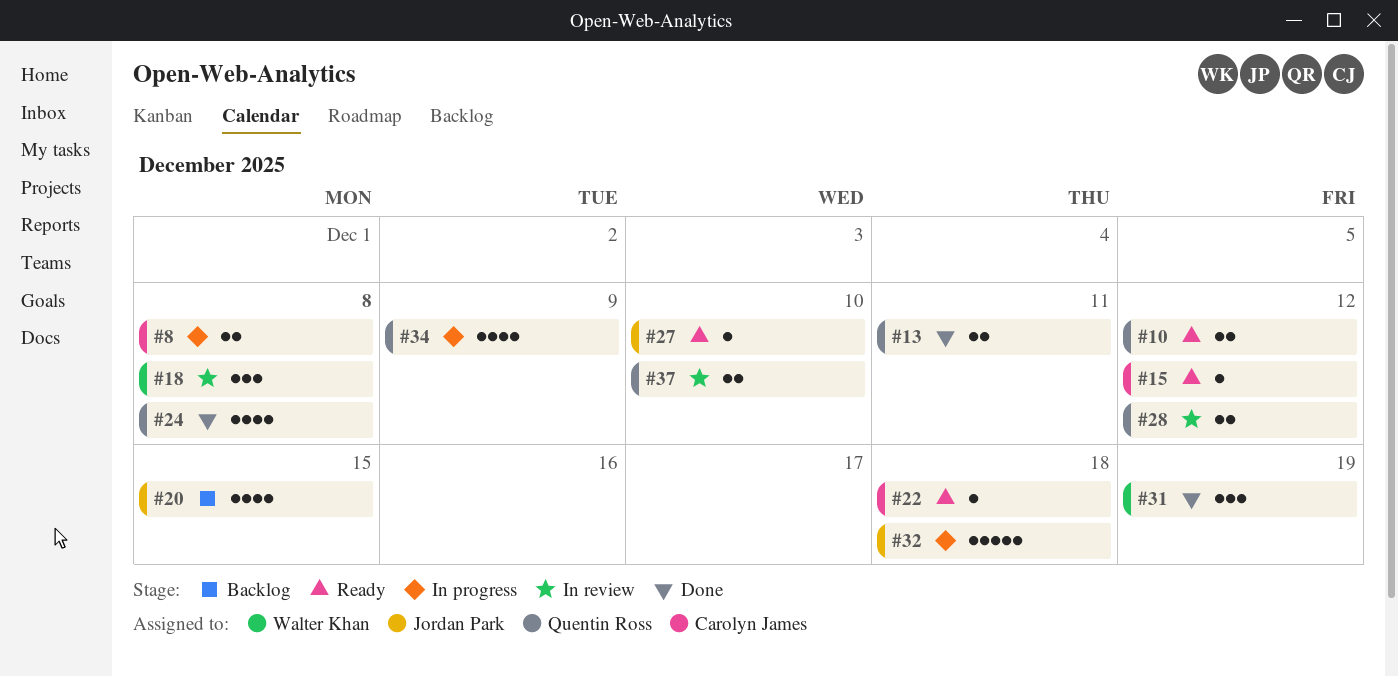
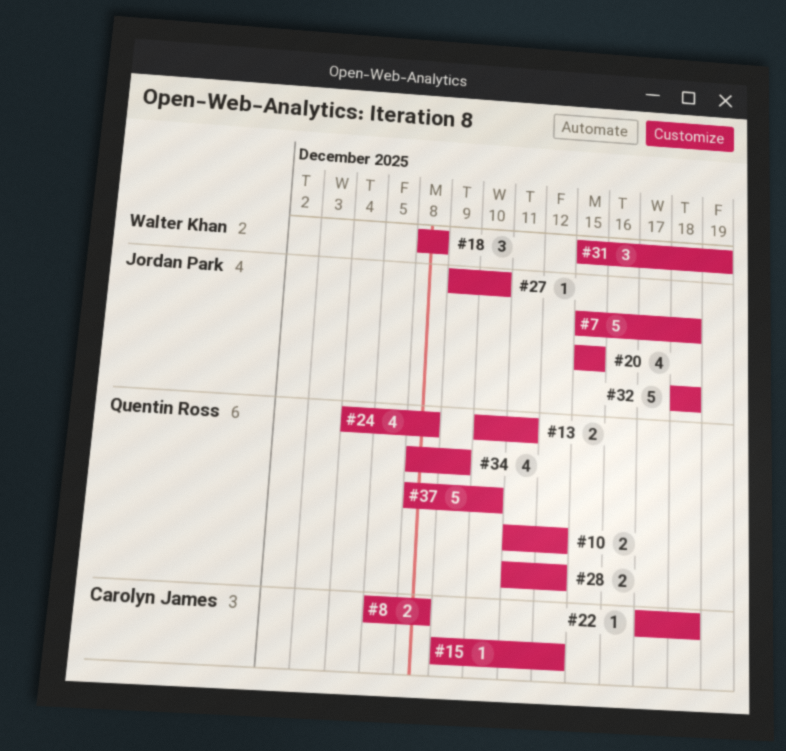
#7: none -> present
#37, estimate: 2 -> 5

